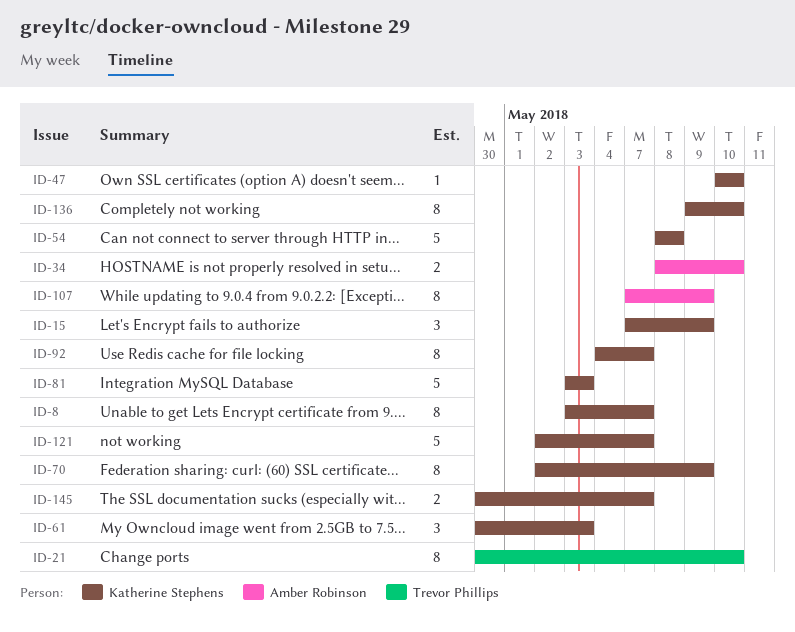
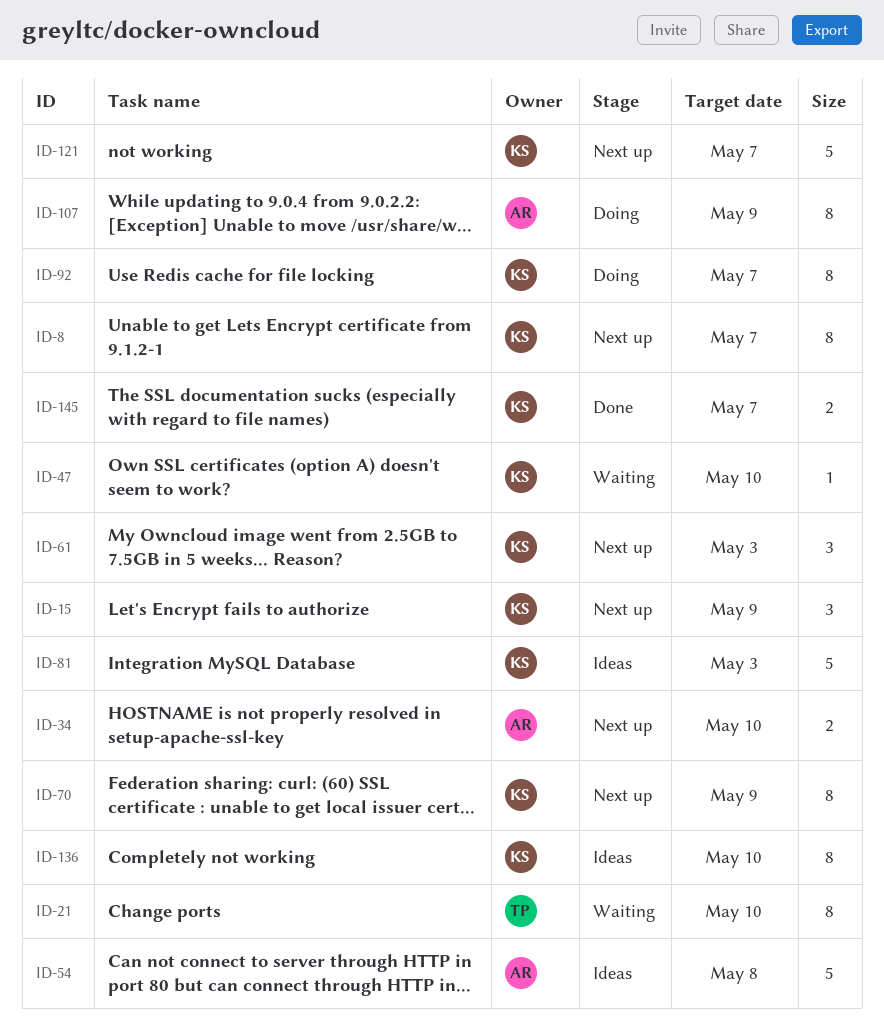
ID-54, owner: Katherine Stephens -> Amber Robinson

